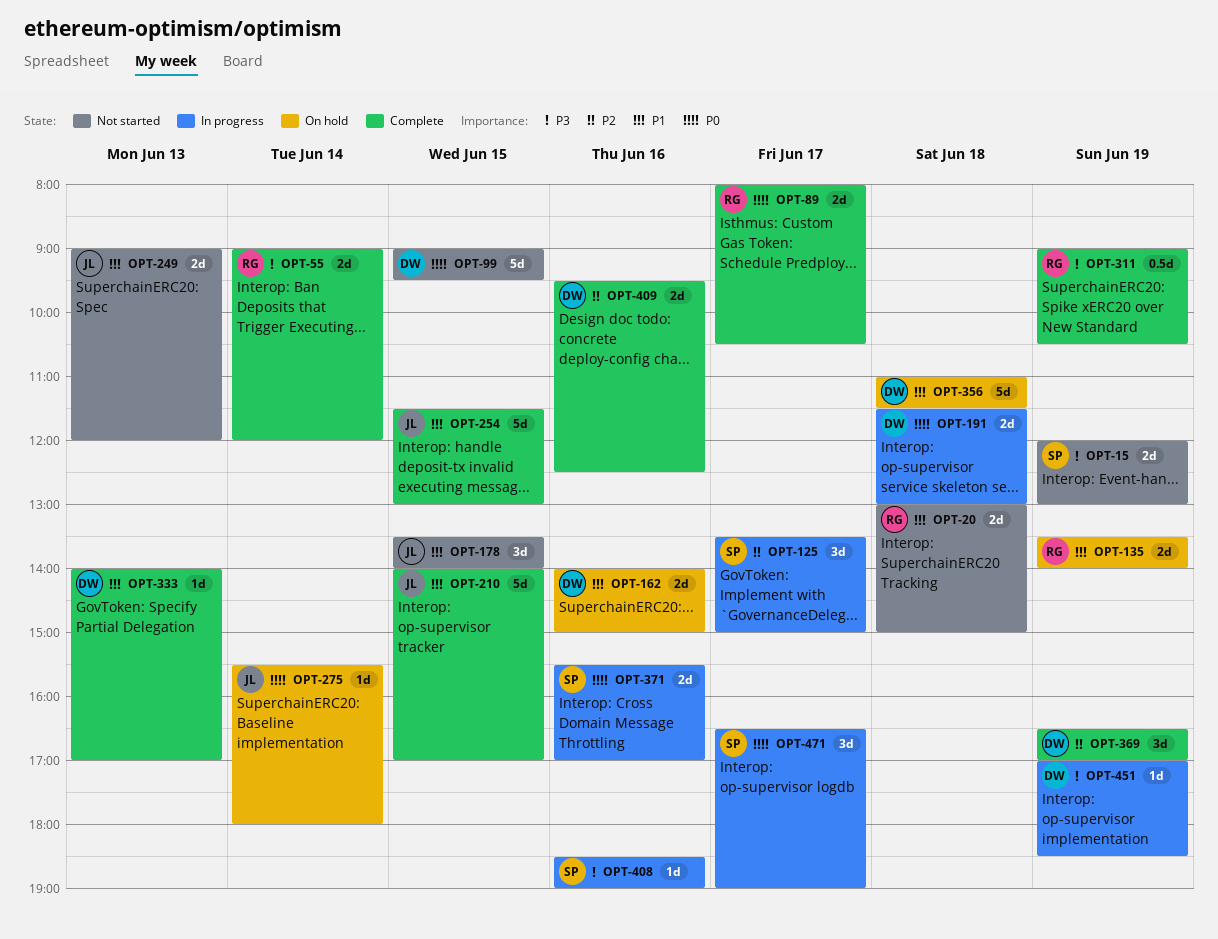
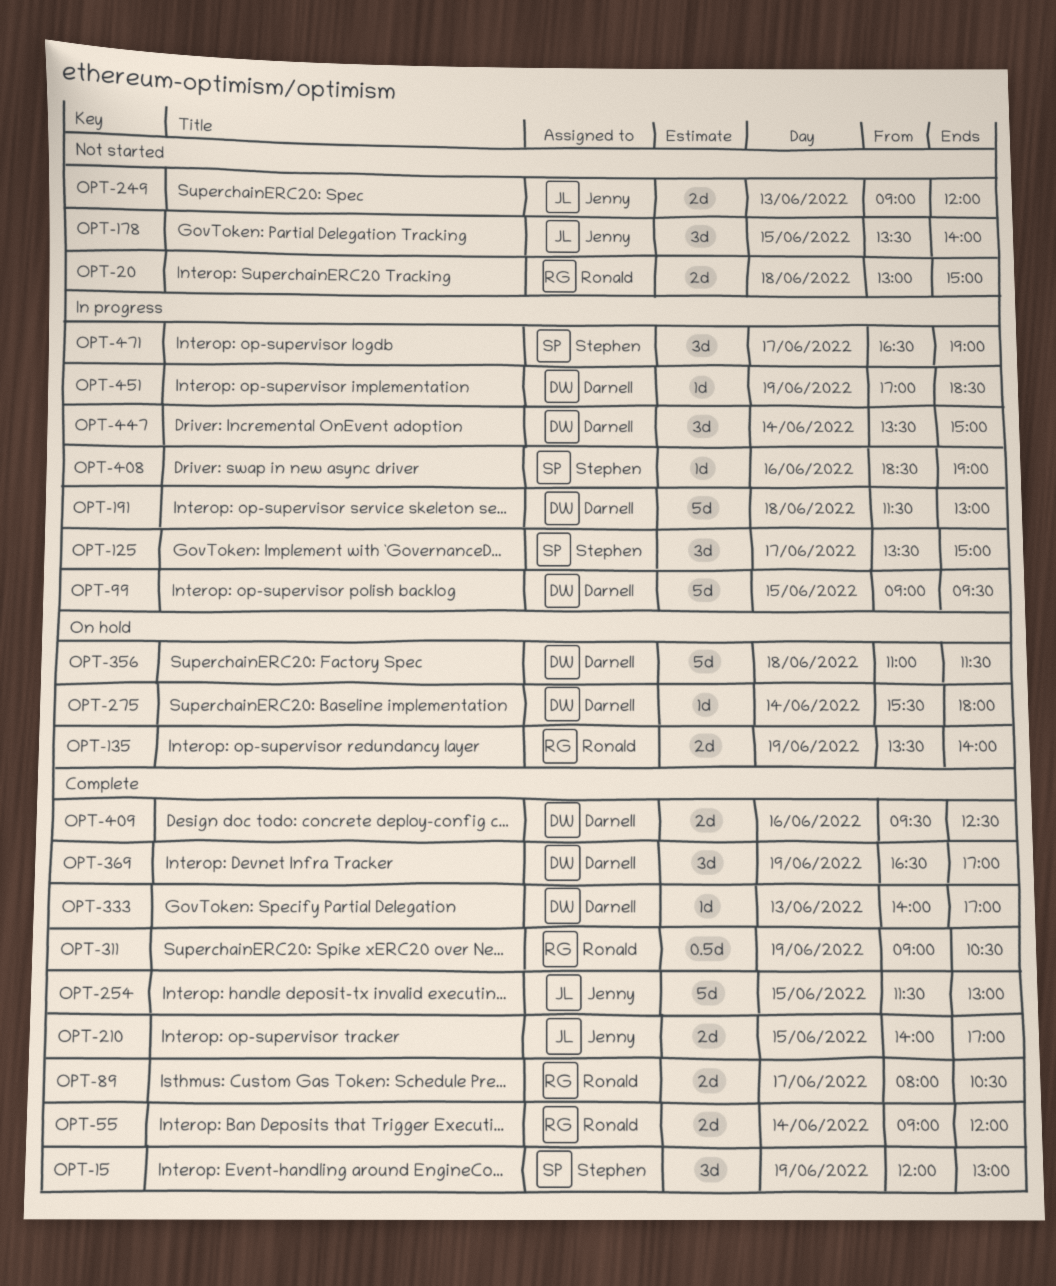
OPT-15, status: Not started -> Complete
OPT-15, estimate: 2d -> 3d
OPT-99, status: Not started -> In progress
OPT-162: present -> none
OPT-191, estimate: 2d -> 5d
OPT-210, estimate: 5d -> 2d
OPT-275, owner: Jenny -> Darnell
OPT-371: present -> none
OPT-447: none -> present

